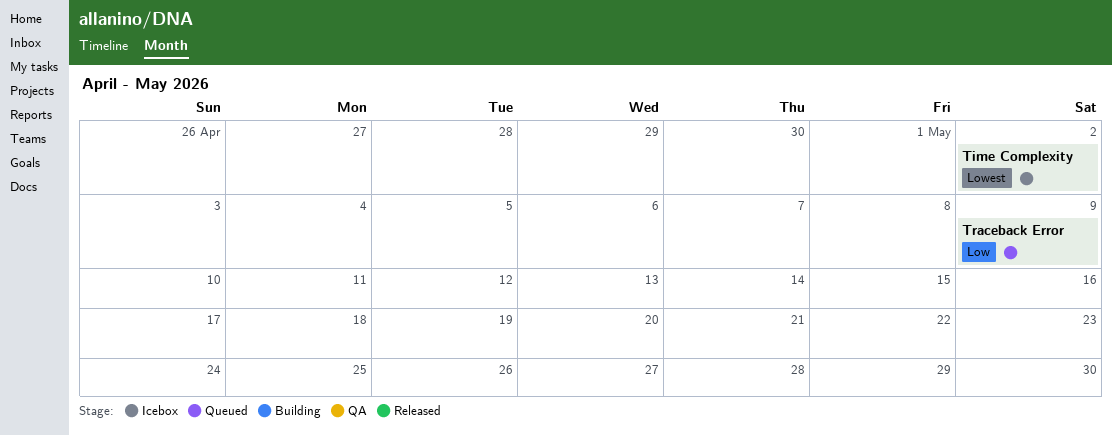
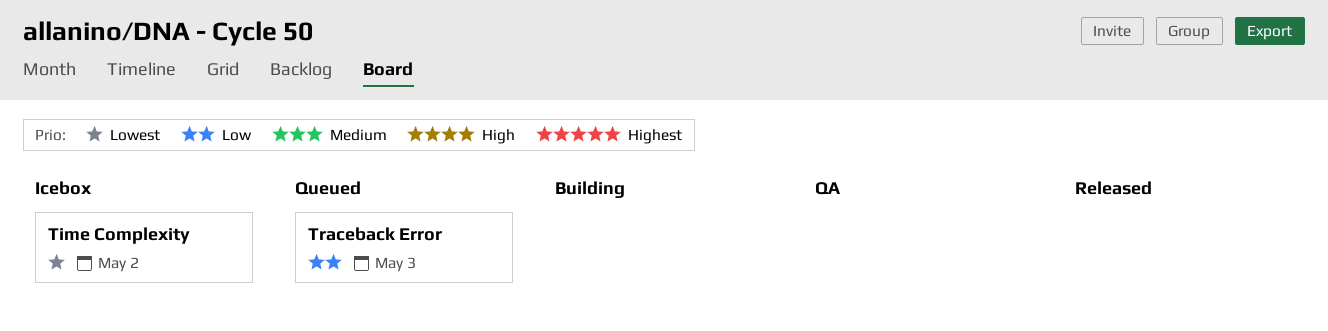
Traceback Error, due: May 9 -> May 3

